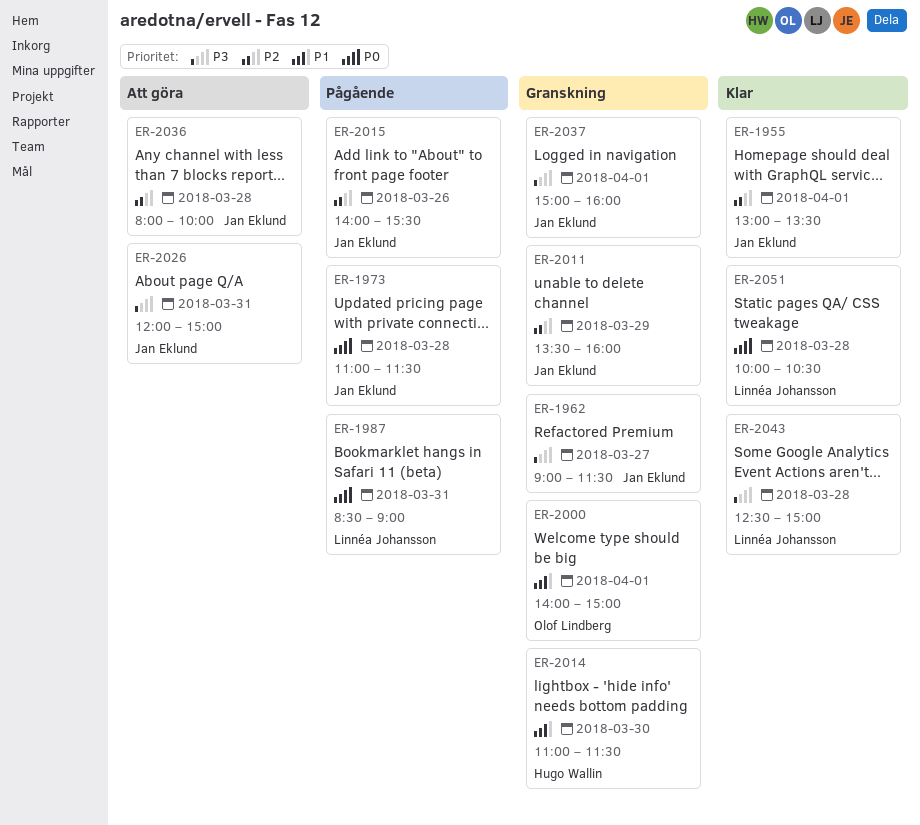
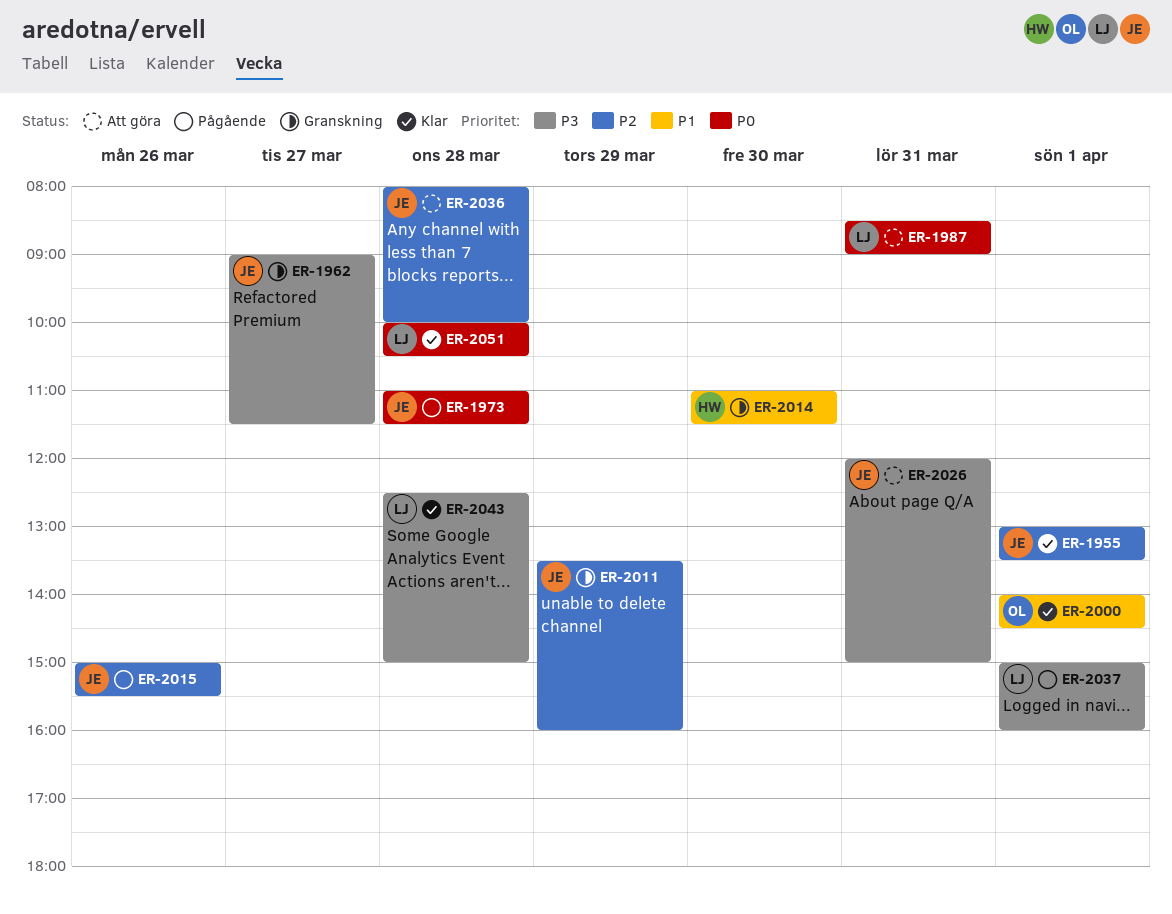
ER-1987, status: Pågående -> Att göra
ER-2000, status: Granskning -> Klar
ER-2000, ends: 15:00 -> 14:30
ER-2015, begins: 14:00 -> 15:00
ER-2037, status: Granskning -> Pågående
ER-2037, owner: Jan Eklund -> Linnéa Johansson

